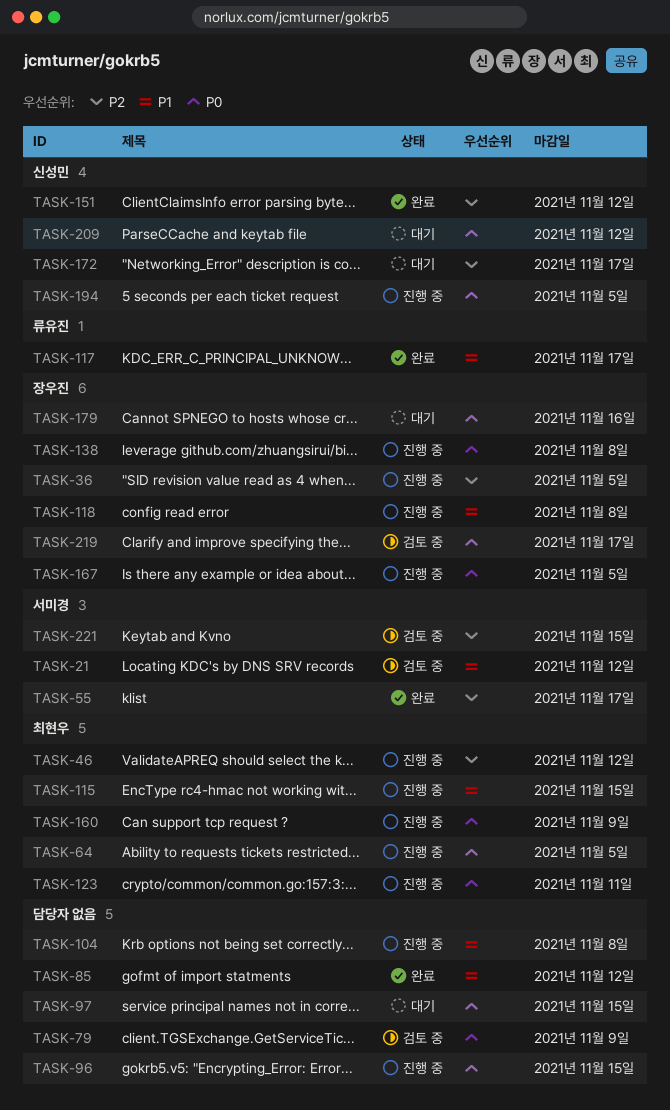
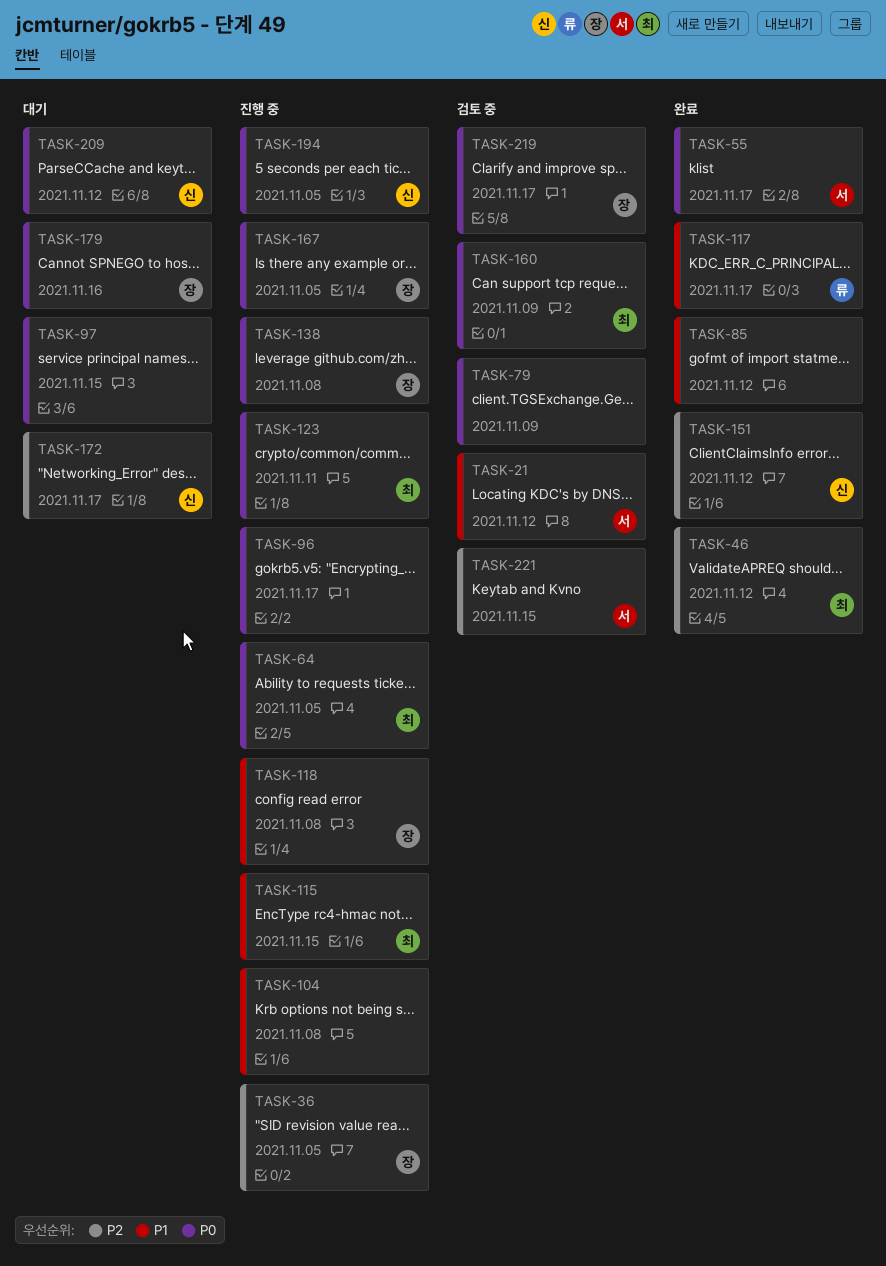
TASK-46, status: 진행 중 -> 완료
TASK-55, priority: P2 -> P0
TASK-96, due: Nov 15 -> Nov 17
TASK-160, status: 진행 중 -> 검토 중

